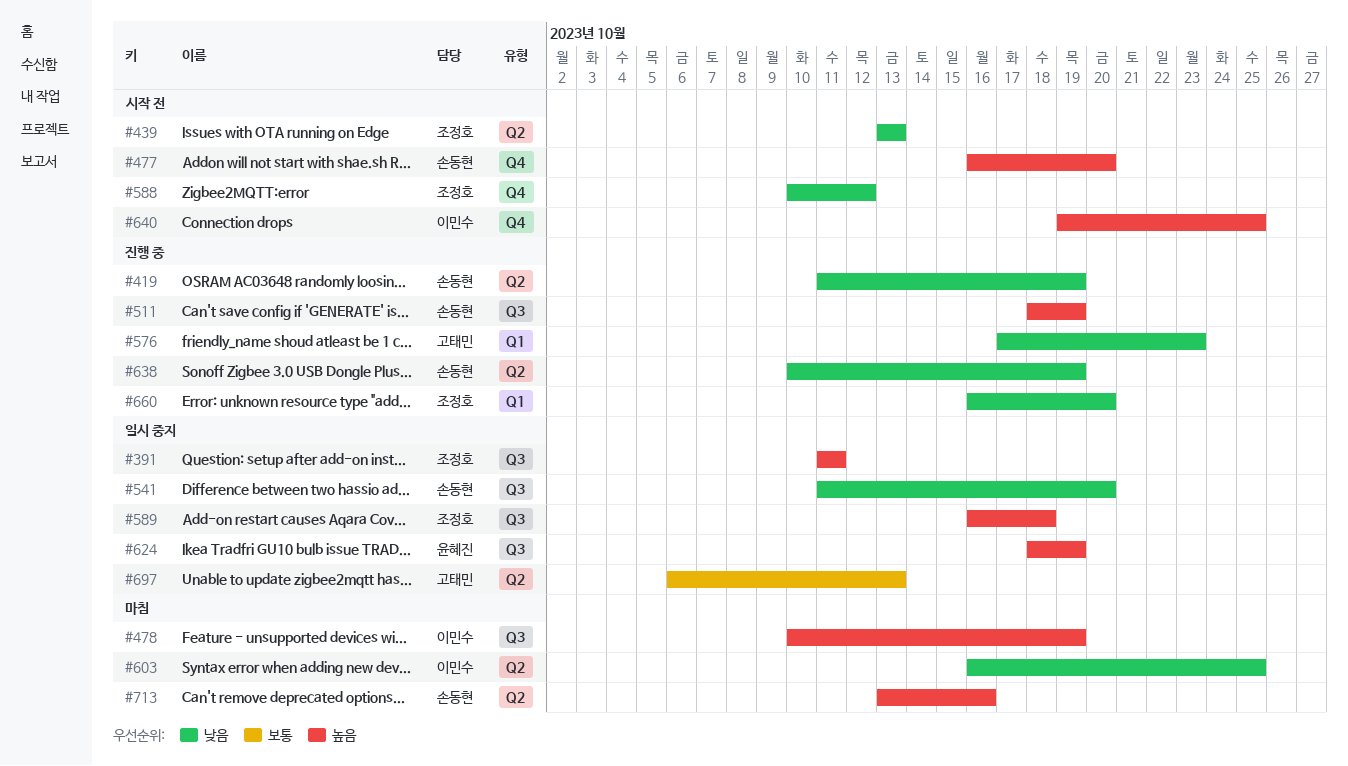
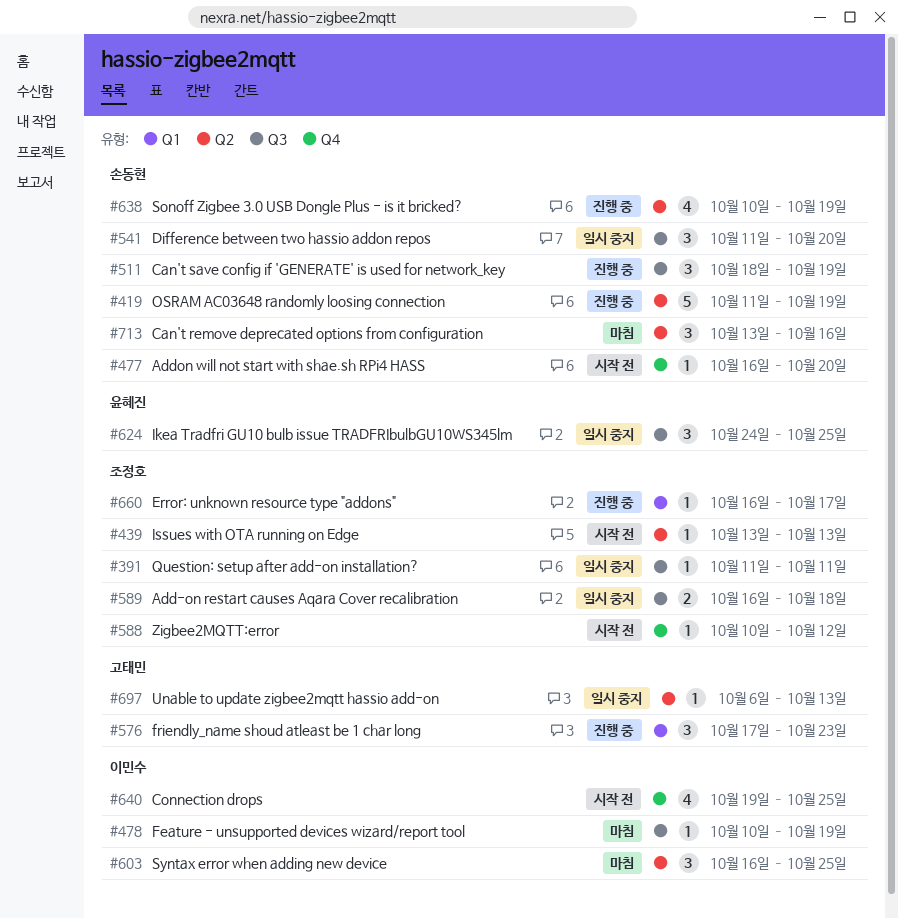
#624, start: Oct 18 -> Oct 24
#624, due: Oct 19 -> Oct 25
#660, due: Oct 20 -> Oct 17

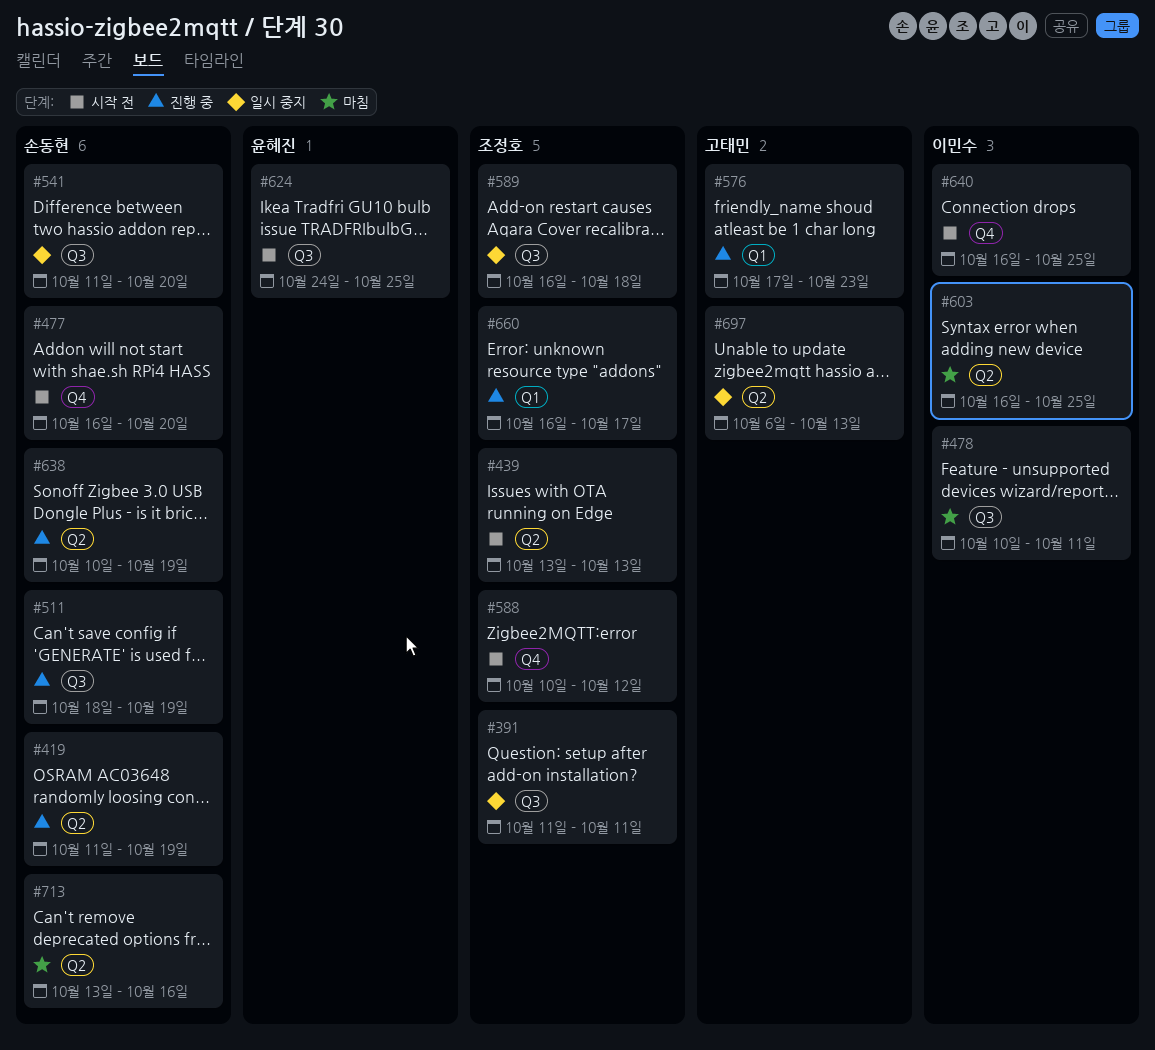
#478, due: Oct 19 -> Oct 11
#624, status: 일시 중지 -> 시작 전
#640, start: Oct 19 -> Oct 16

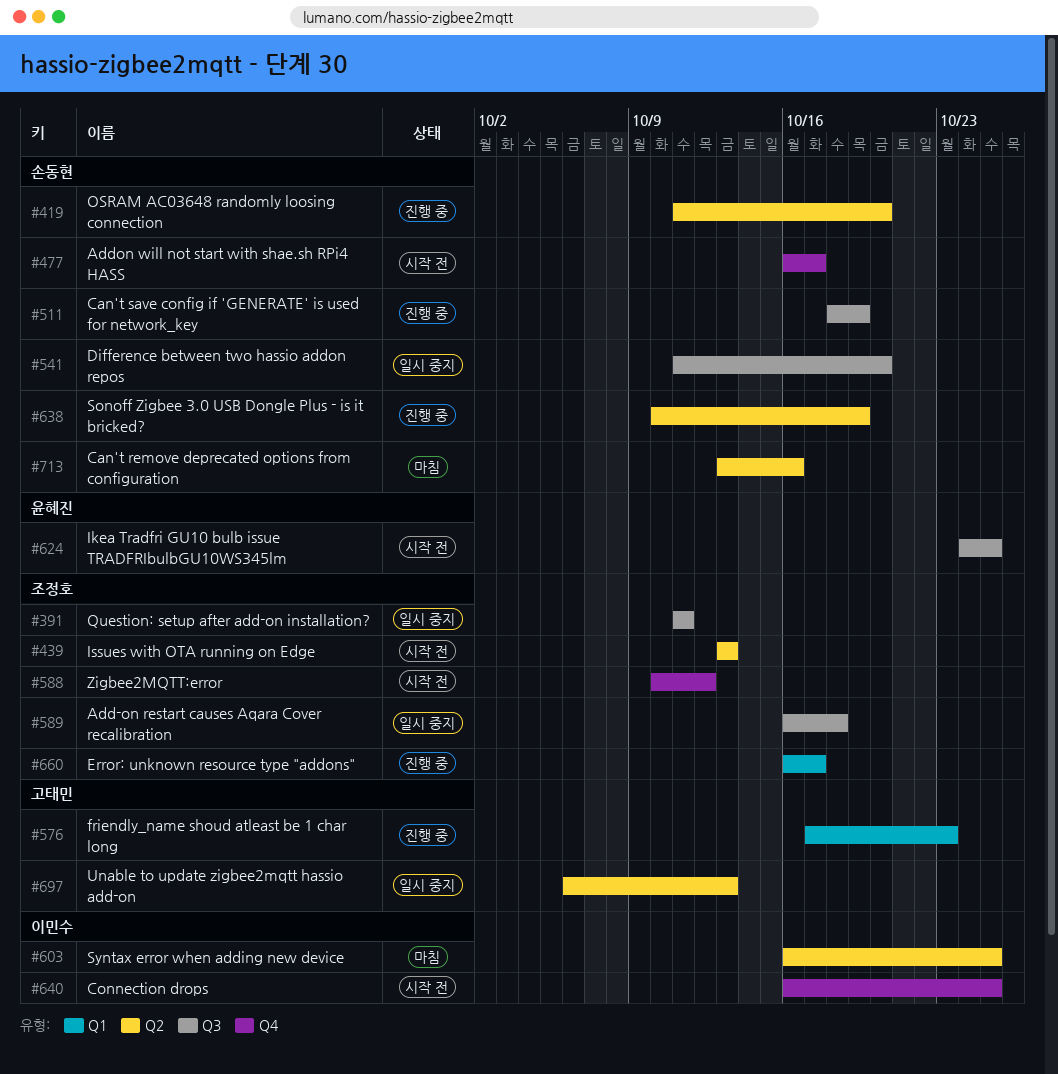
#419, due: Oct 19 -> Oct 20
#477, due: Oct 20 -> Oct 17
#478: present -> none

